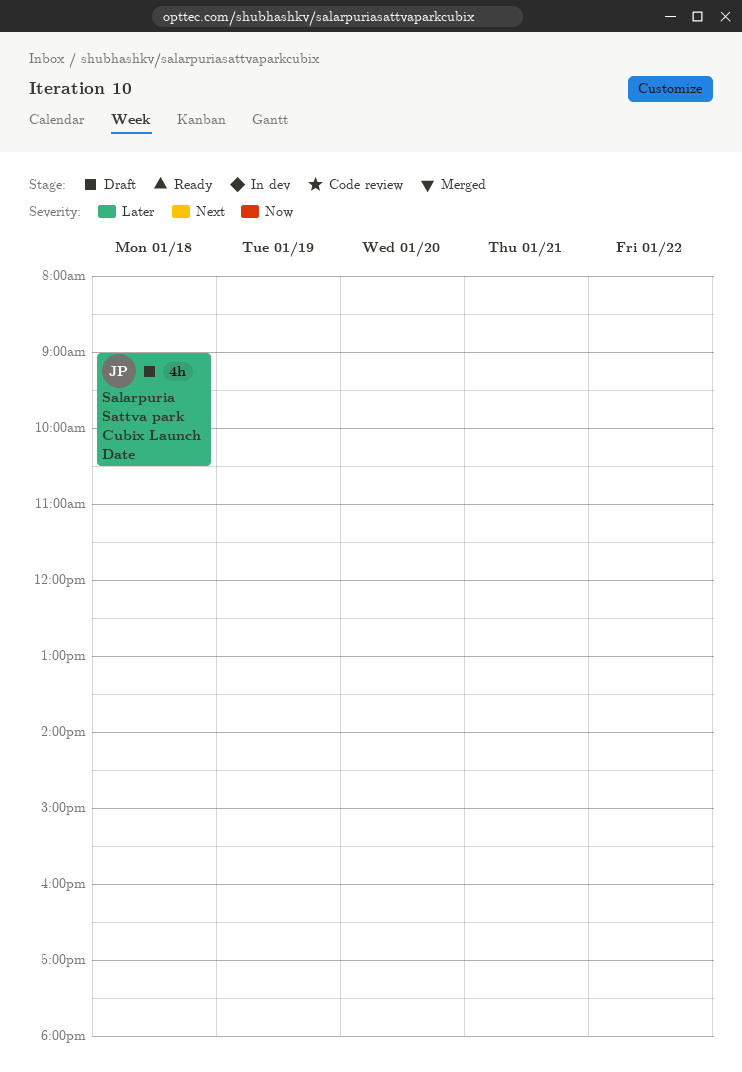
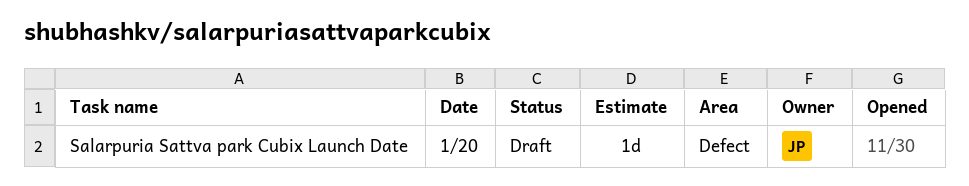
Salarpuria Sattva park Cubix Launch Date, estimate: 4h -> 1d
Salarpuria Sattva park Cubix Launch Date, day: Jan 18 -> Jan 20

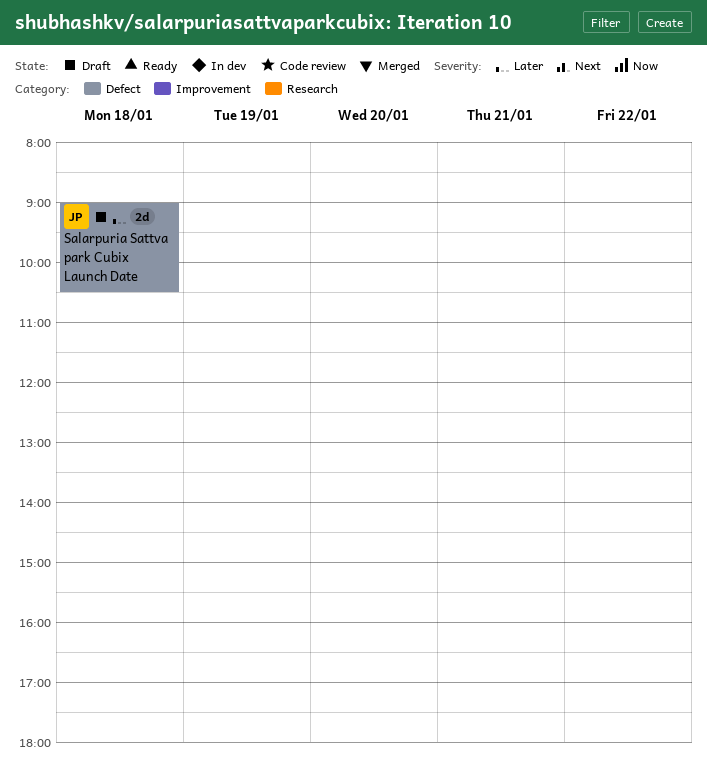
Salarpuria Sattva park Cubix Launch Date, estimate: 1d -> 2d
Salarpuria Sattva park Cubix Launch Date, day: Jan 20 -> Jan 18

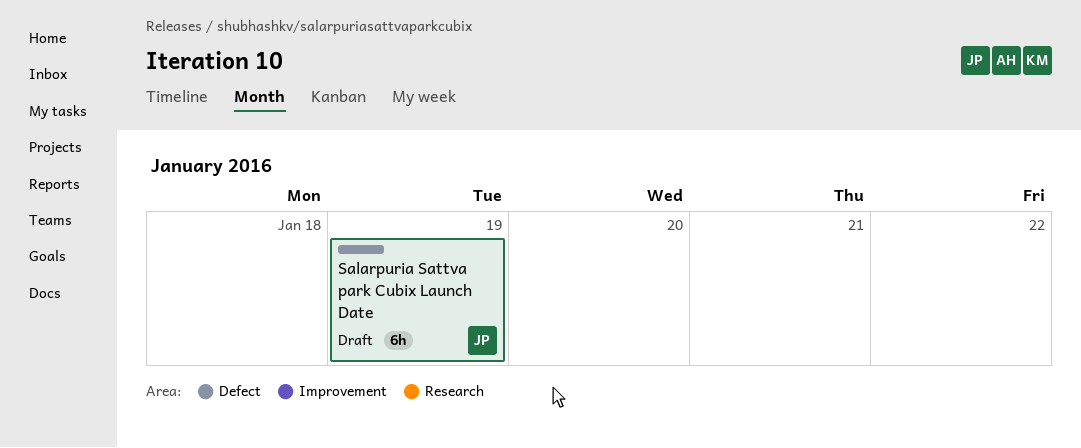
Salarpuria Sattva park Cubix Launch Date, estimate: 2d -> 6h
Salarpuria Sattva park Cubix Launch Date, day: Jan 18 -> Jan 19

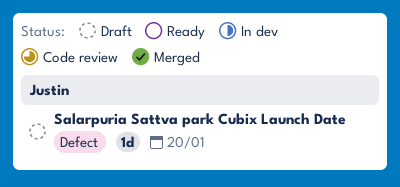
Salarpuria Sattva park Cubix Launch Date, estimate: 6h -> 1d
Salarpuria Sattva park Cubix Launch Date, day: Jan 19 -> Jan 20

